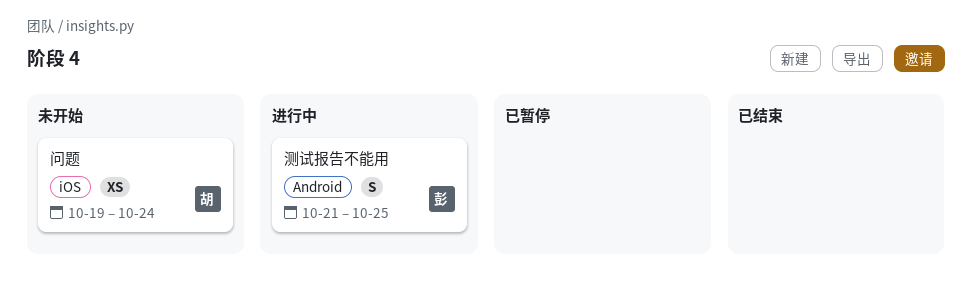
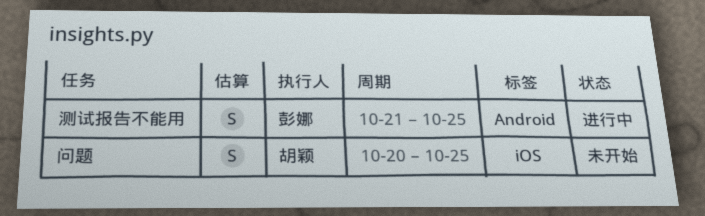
问题, estimate: XS -> S
问题, start: Oct 19 -> Oct 20
问题, due: Oct 24 -> Oct 25

